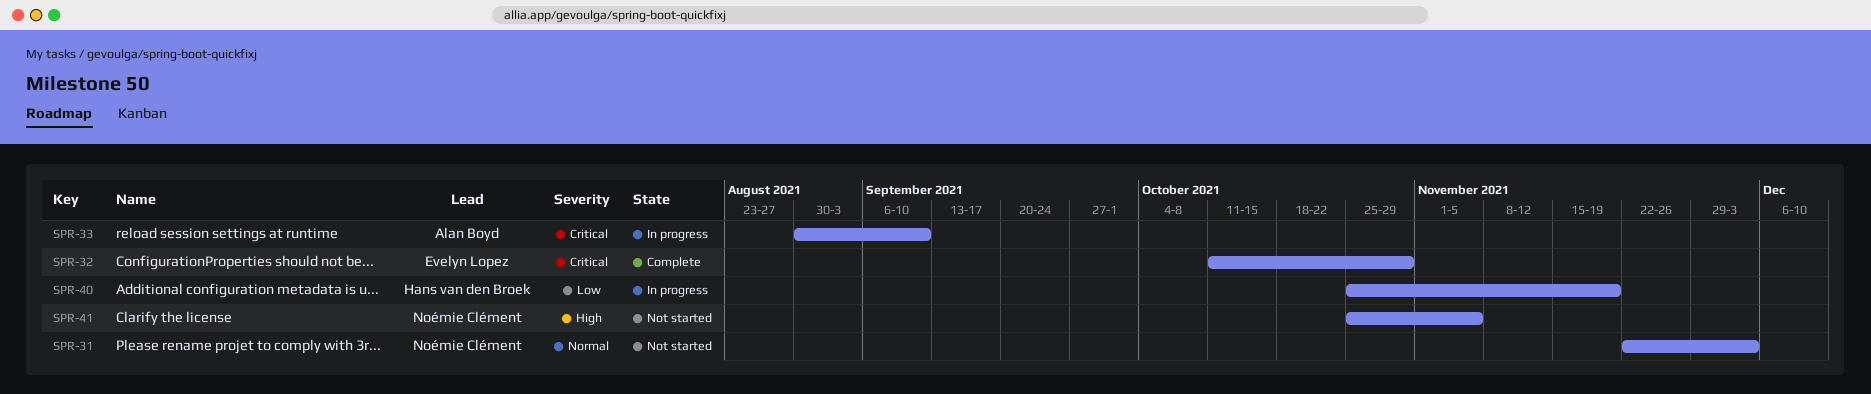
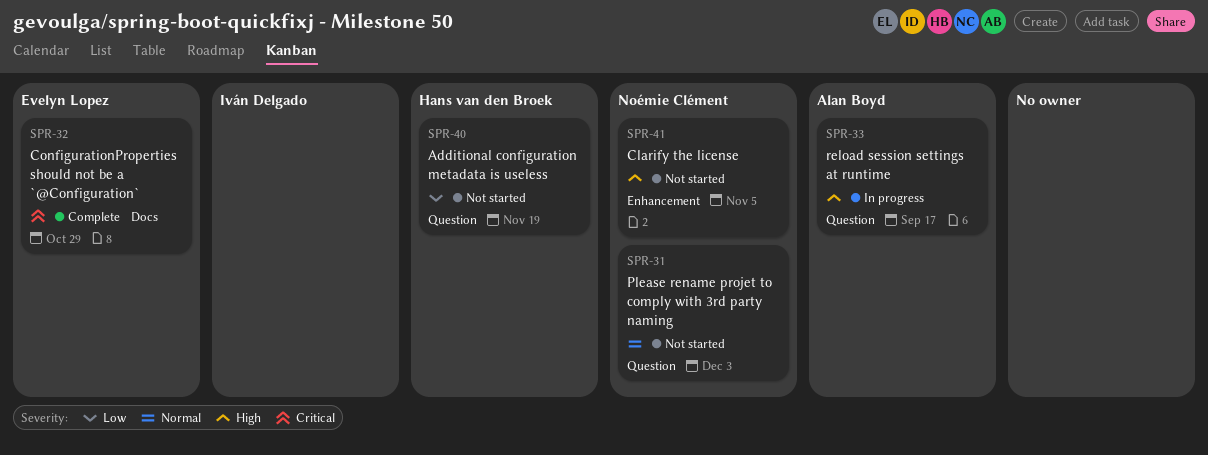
SPR-33, priority: Critical -> High
SPR-33, due: Sep 10 -> Sep 17
SPR-40, status: In progress -> Not started

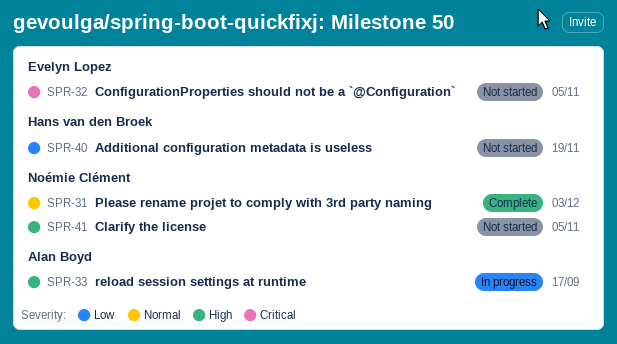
SPR-31, status: Not started -> Complete
SPR-32, status: Complete -> Not started
SPR-32, due: Oct 29 -> Nov 5

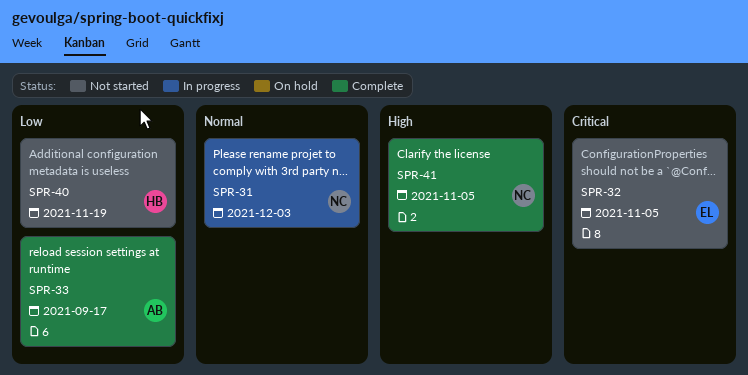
SPR-31, status: Complete -> In progress
SPR-33, status: In progress -> Complete
SPR-33, priority: High -> Low
SPR-41, status: Not started -> Complete

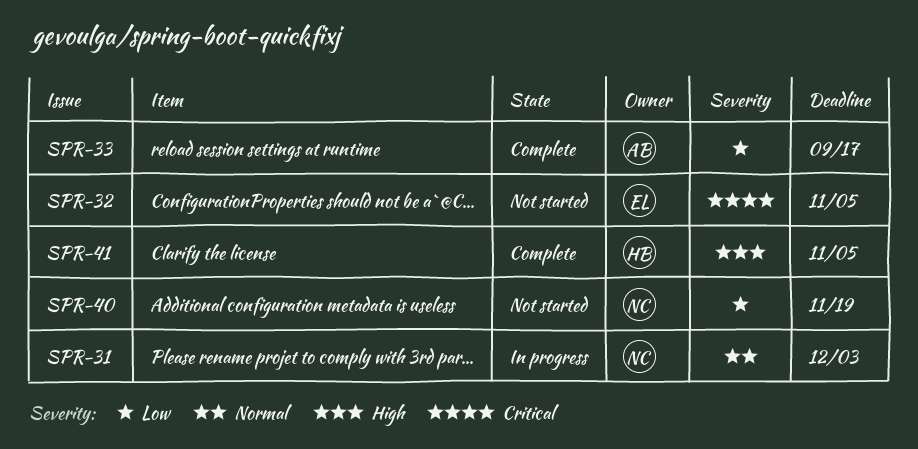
SPR-40, owner: HB -> NC
SPR-41, owner: NC -> HB

